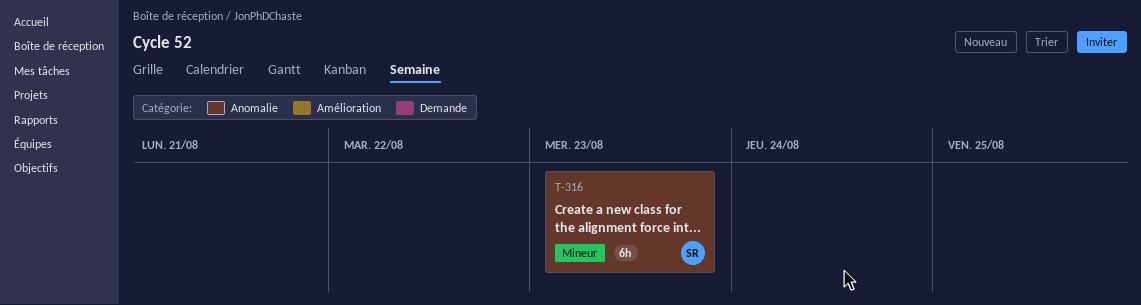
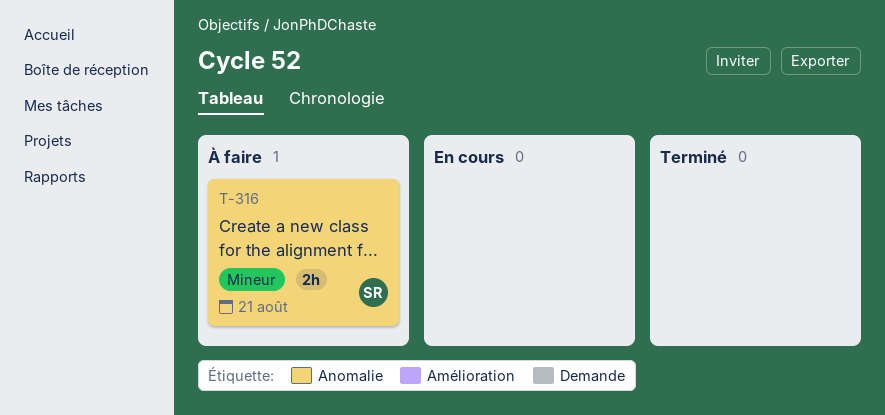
T-316, estimate: 6h -> 2h
T-316, due: Aug 23 -> Aug 21

